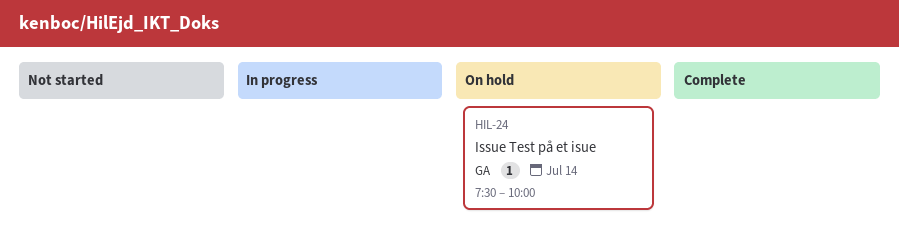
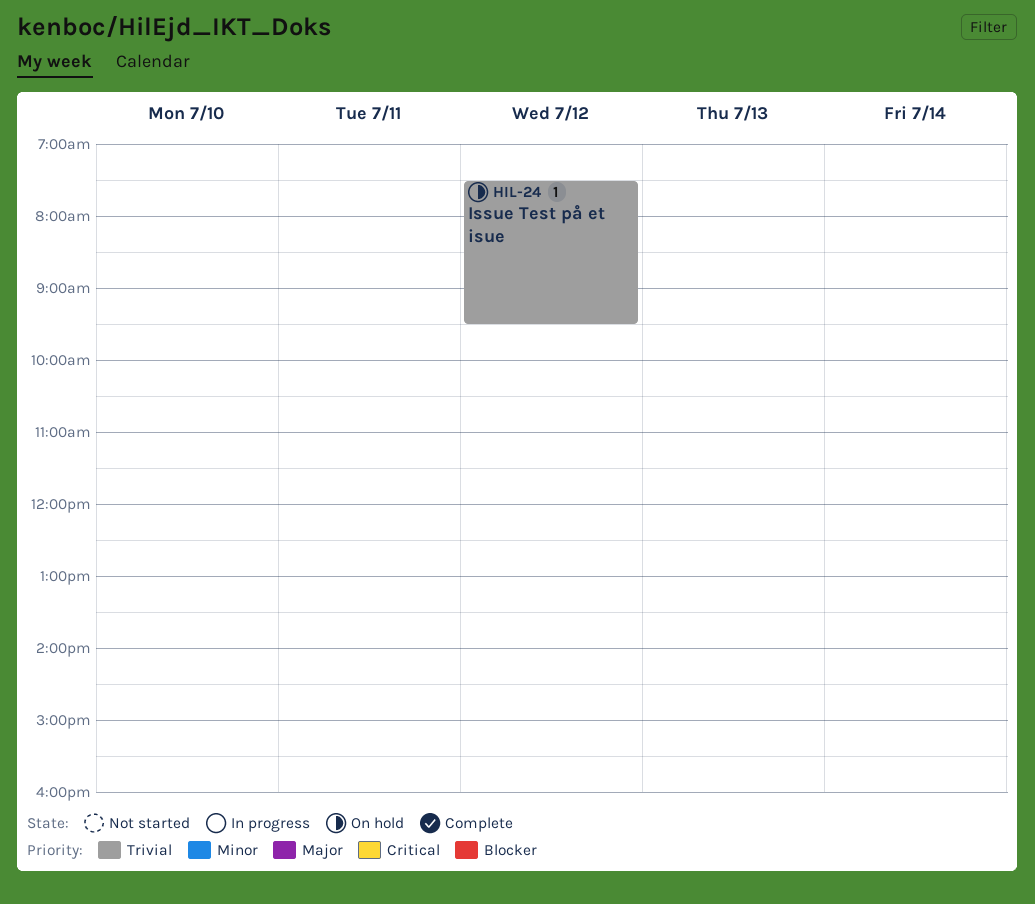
HIL-24, day: Jul 14 -> Jul 12
HIL-24, ends: 10:00 -> 09:30

